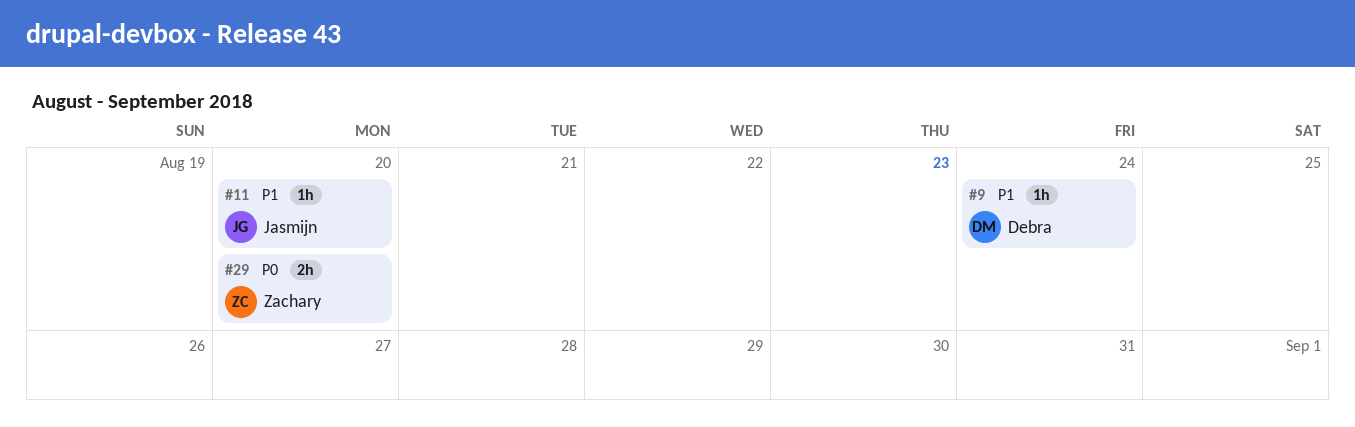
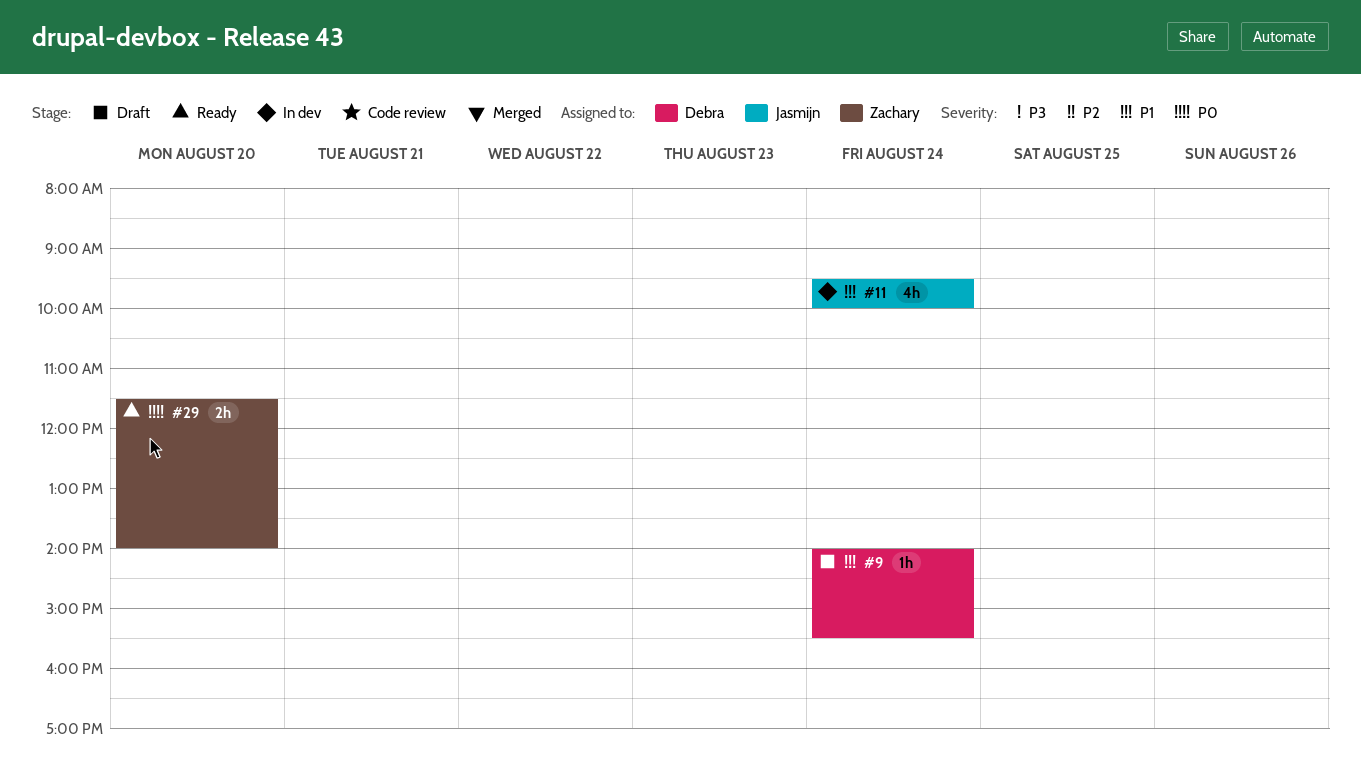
#11, estimate: 1h -> 4h
#11, day: Aug 20 -> Aug 24

